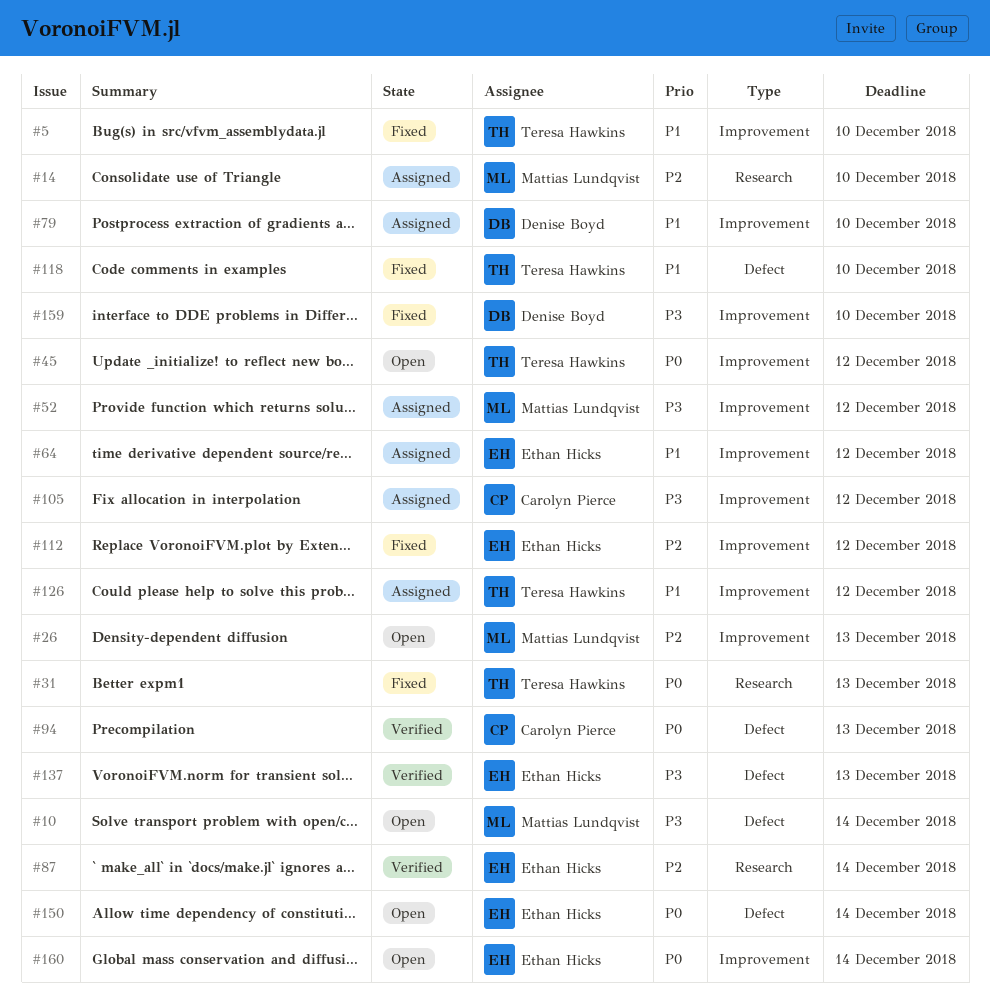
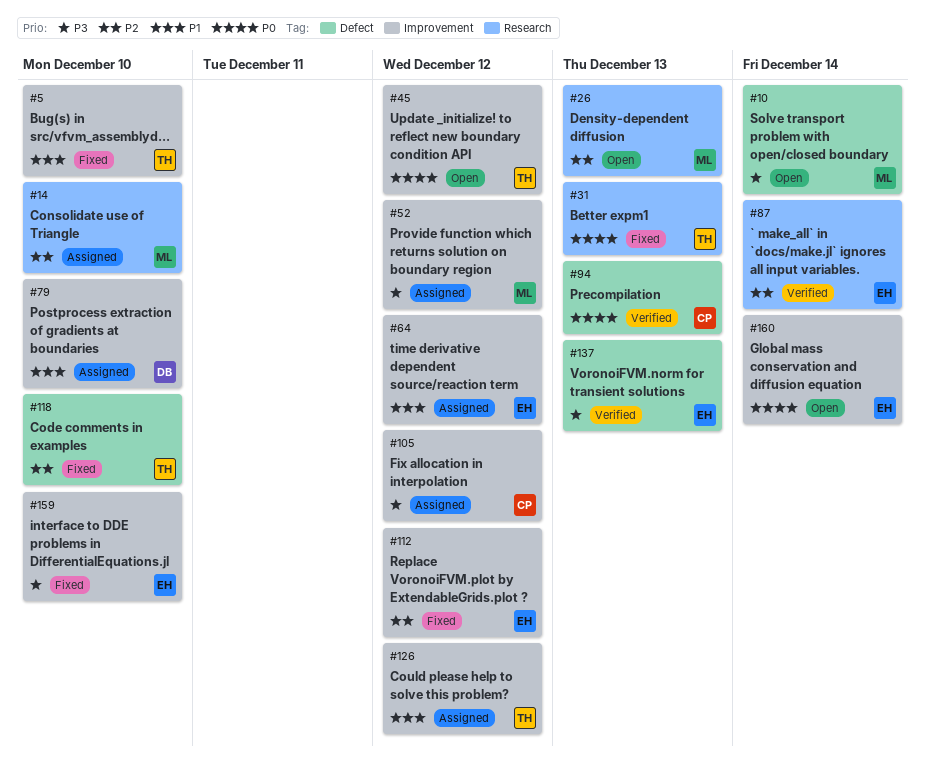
#26, label: Improvement -> Research
#118, priority: P1 -> P2
#150: present -> none
#159, owner: Denise Boyd -> Ethan Hicks

